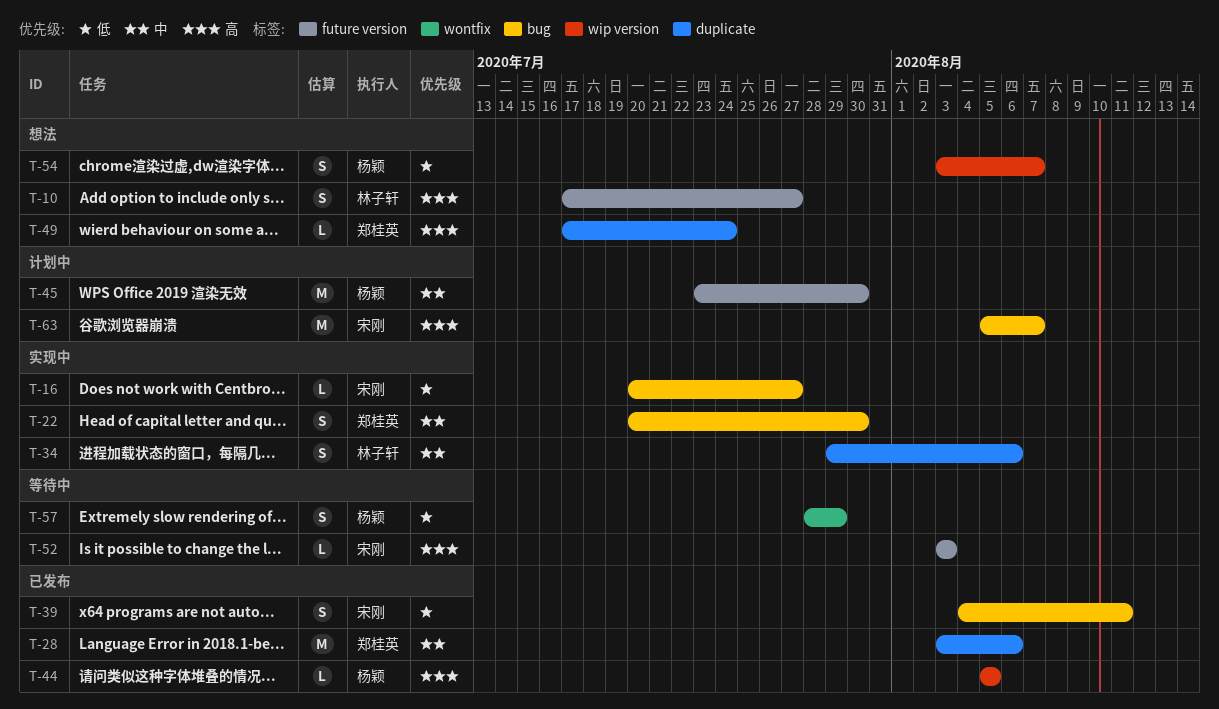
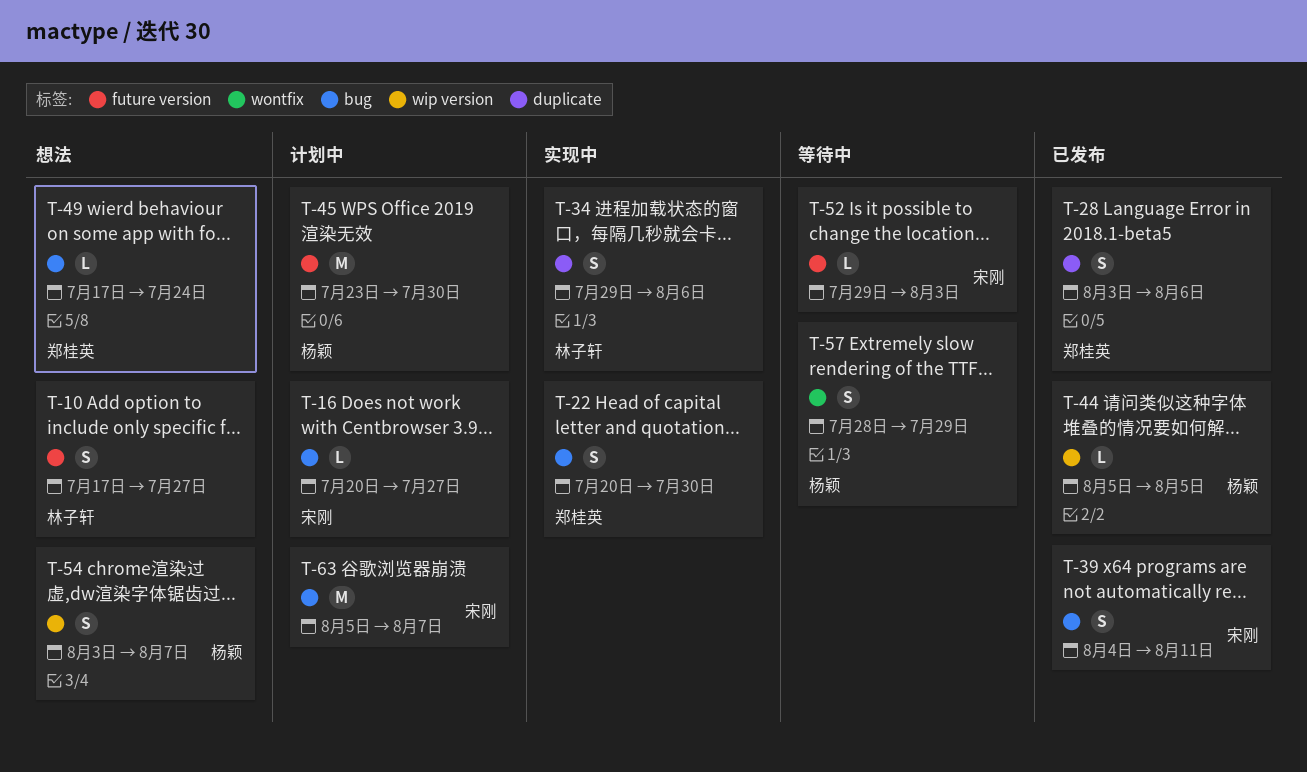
T-16, status: 实现中 -> 计划中
T-28, estimate: M -> S
T-49, label: duplicate -> bug
T-52, start: Aug 3 -> Jul 29

